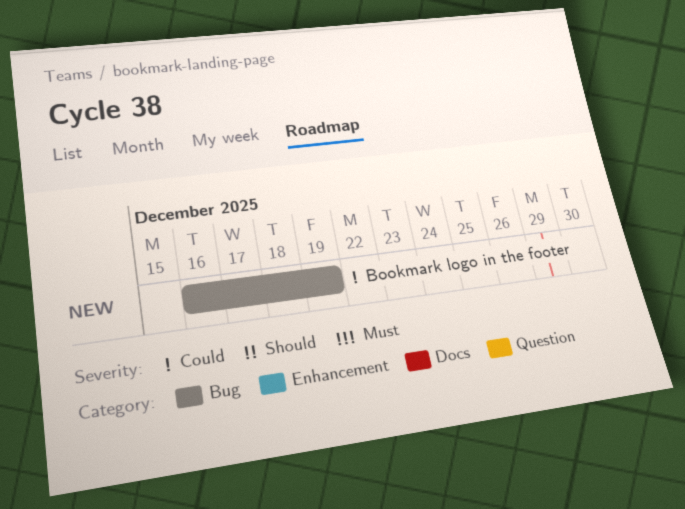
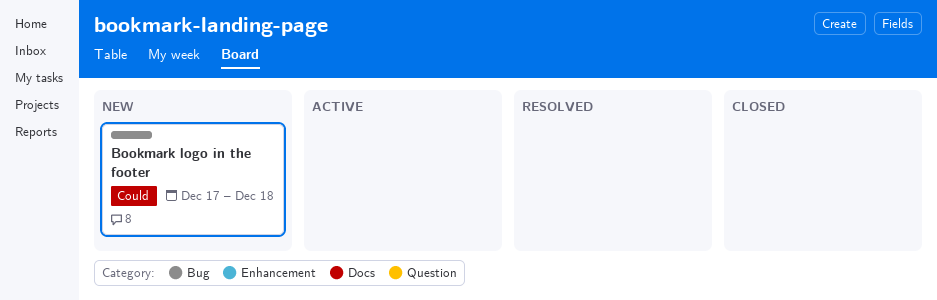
Bookmark logo in the footer, start: Dec 16 -> Dec 17
Bookmark logo in the footer, due: Dec 19 -> Dec 18

